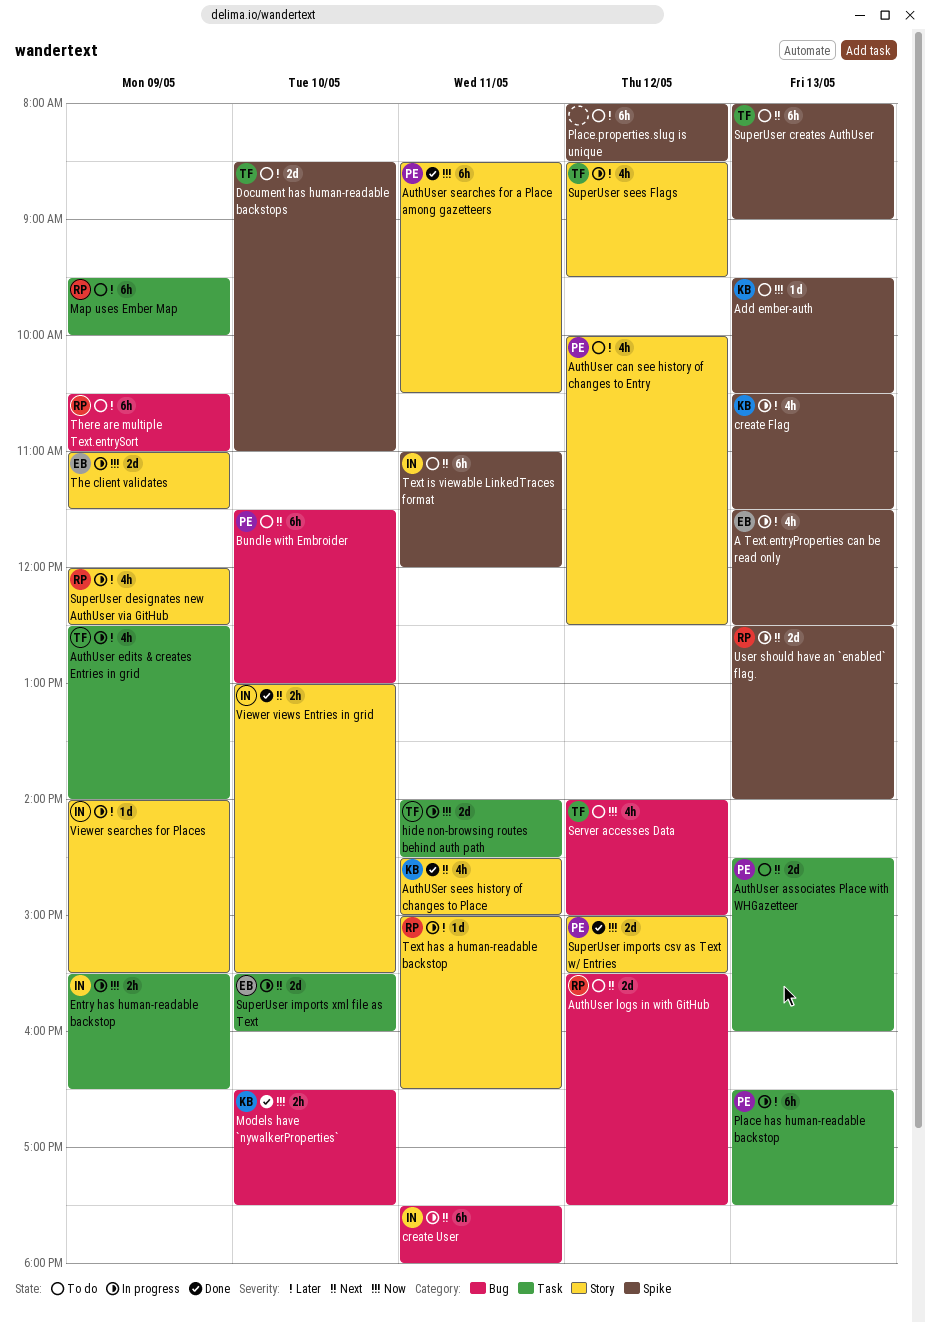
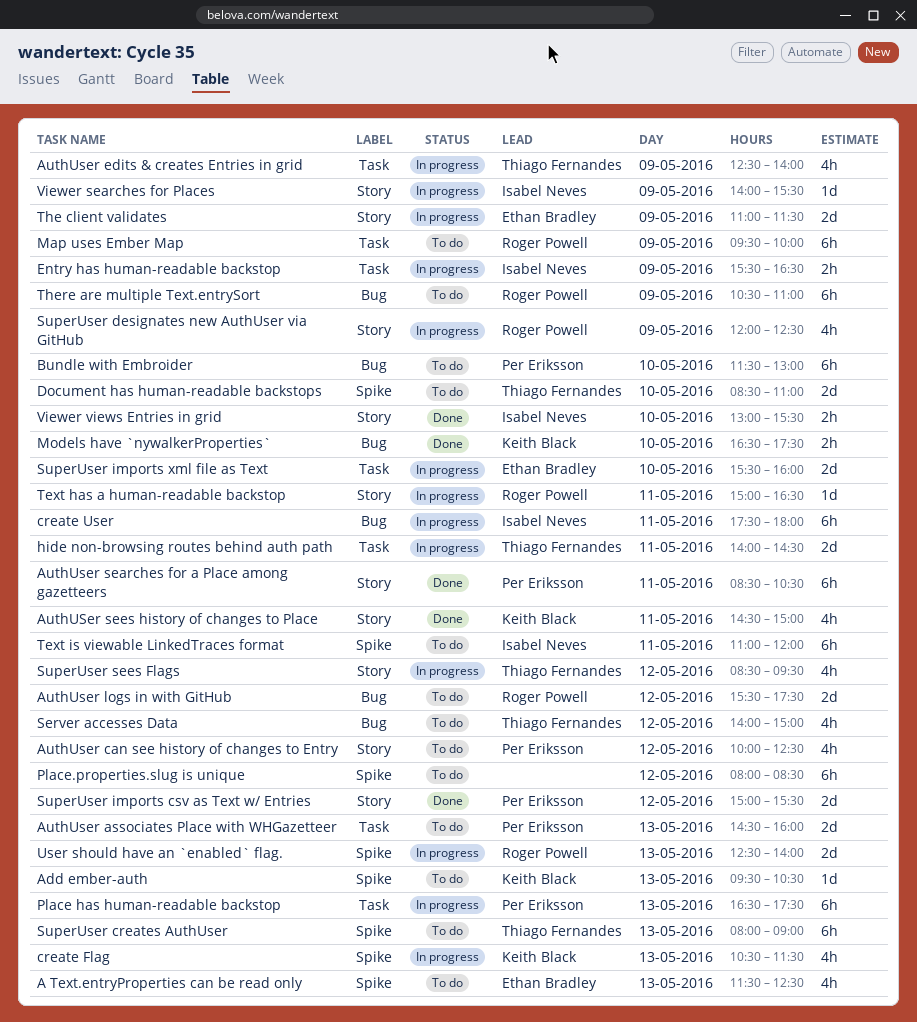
A Text.entryProperties can be read only, status: In progress -> To do

